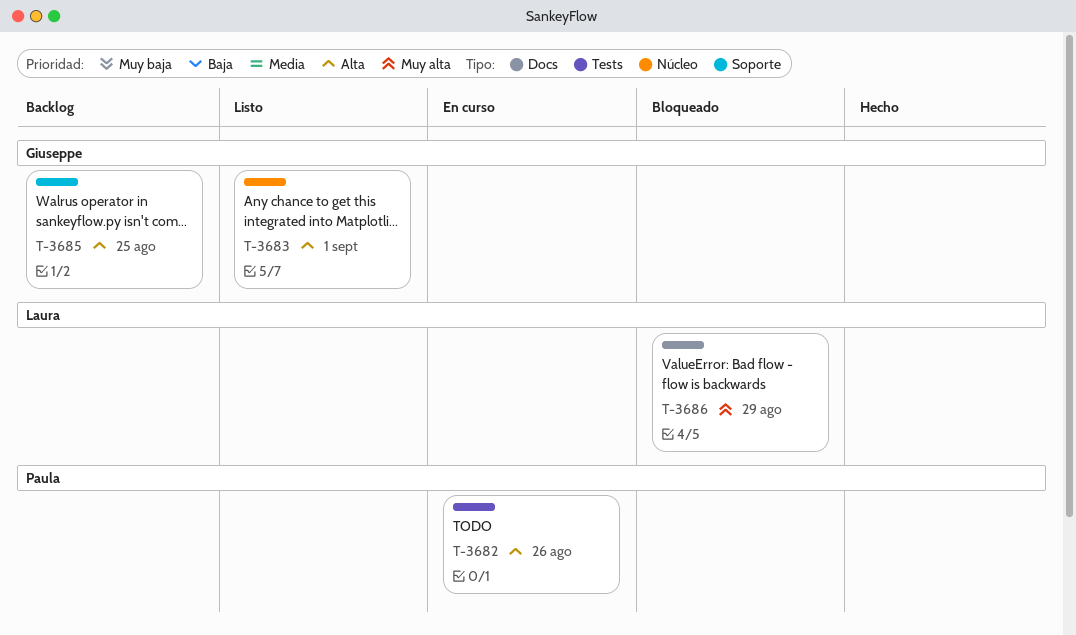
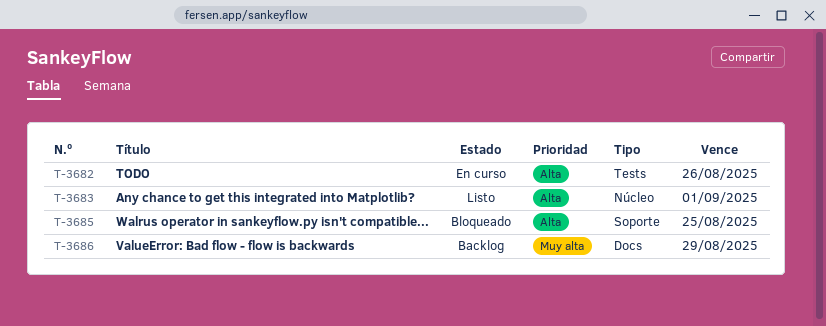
T-3685, status: Backlog -> Bloqueado
T-3686, status: Bloqueado -> Backlog

